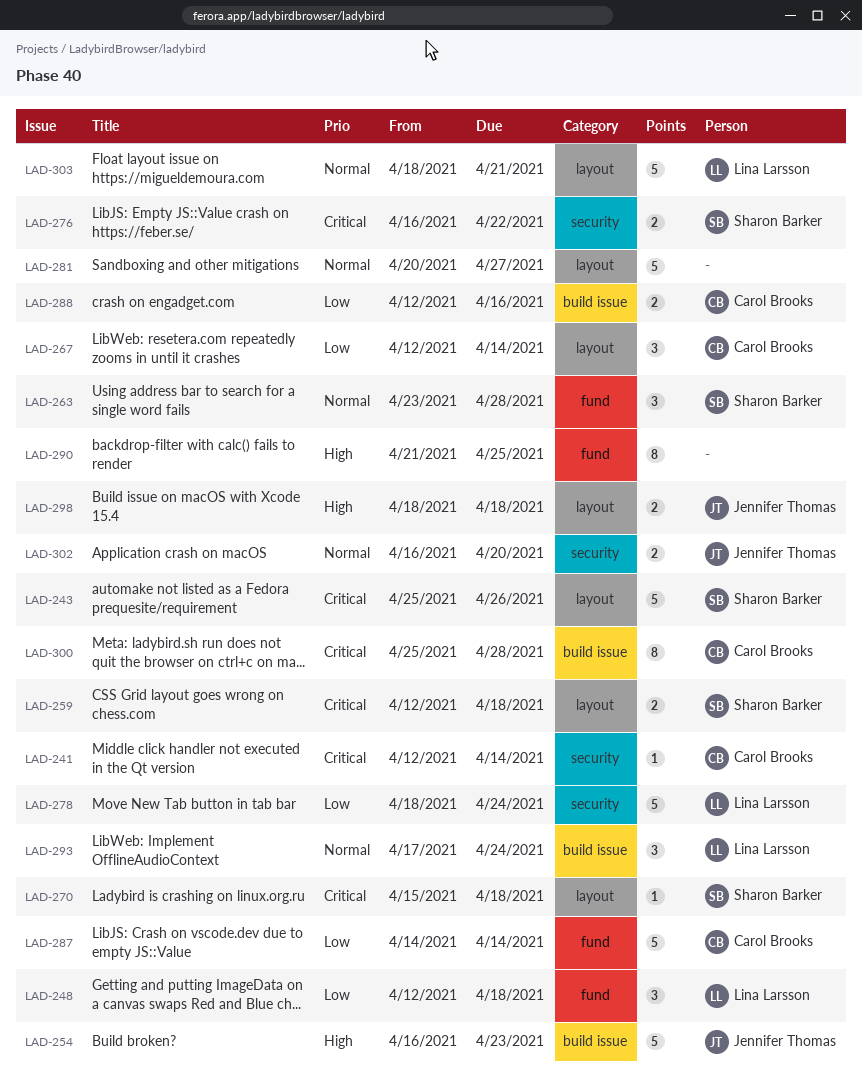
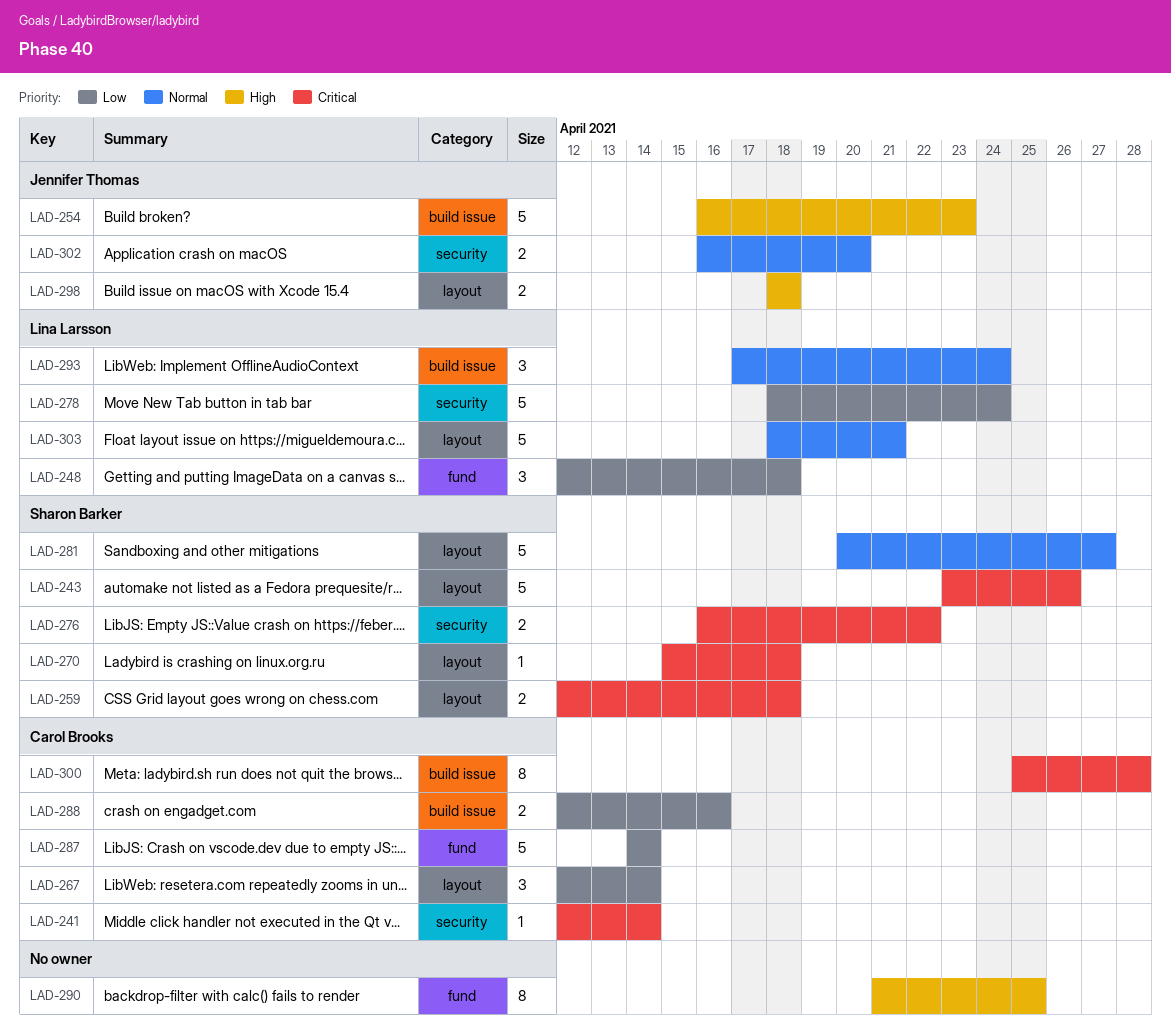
LAD-243, start: Apr 25 -> Apr 23
LAD-263: present -> none
LAD-281, owner: none -> Sharon Barker

